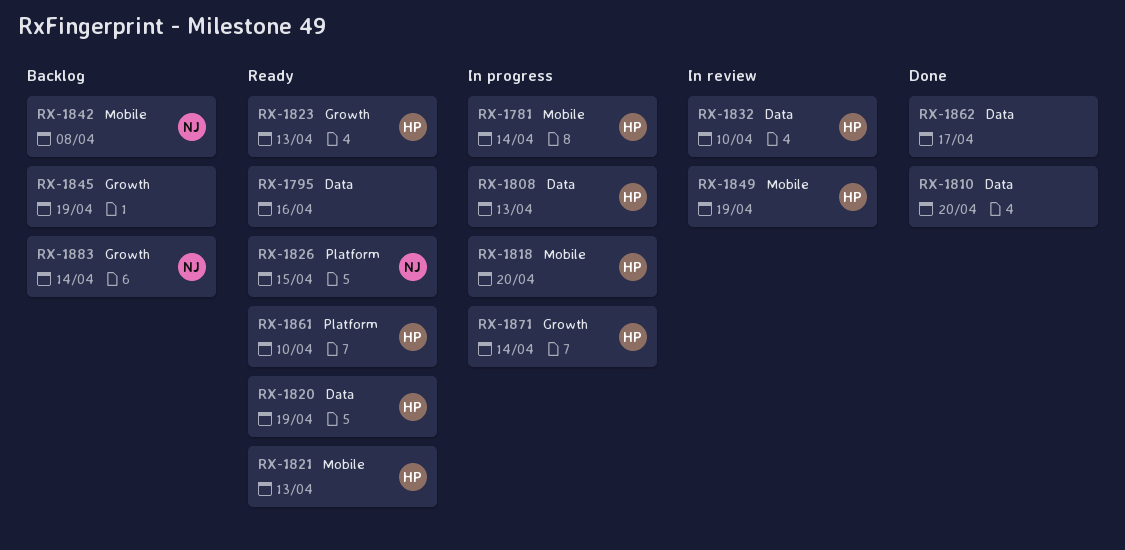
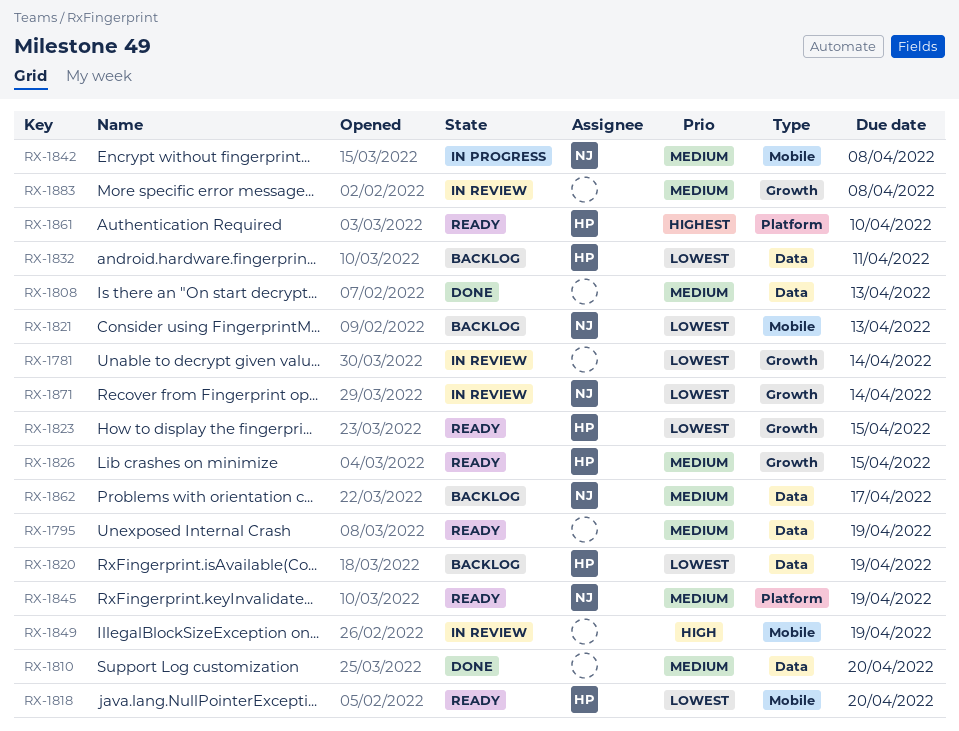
RX-1781, status: In progress -> In review
RX-1781, owner: HP -> none
RX-1781, label: Mobile -> Growth
RX-1795, due: Apr 16 -> Apr 19
RX-1808, status: In progress -> Done
RX-1808, owner: HP -> none
RX-1818, status: In progress -> Ready
RX-1820, status: Ready -> Backlog
RX-1821, status: Ready -> Backlog
RX-1821, owner: HP -> NJ
RX-1823, due: Apr 13 -> Apr 15
RX-1826, owner: NJ -> HP
RX-1826, label: Platform -> Growth
RX-1832, status: In review -> Backlog
RX-1832, due: Apr 10 -> Apr 11
RX-1842, status: Backlog -> In progress
RX-1845, status: Backlog -> Ready
RX-1845, owner: none -> NJ
RX-1845, label: Growth -> Platform
RX-1849, owner: HP -> none
RX-1862, status: Done -> Backlog
RX-1862, owner: none -> NJ
RX-1871, status: In progress -> In review
RX-1871, owner: HP -> NJ
RX-1883, status: Backlog -> In review
RX-1883, owner: NJ -> none
RX-1883, due: Apr 14 -> Apr 8

